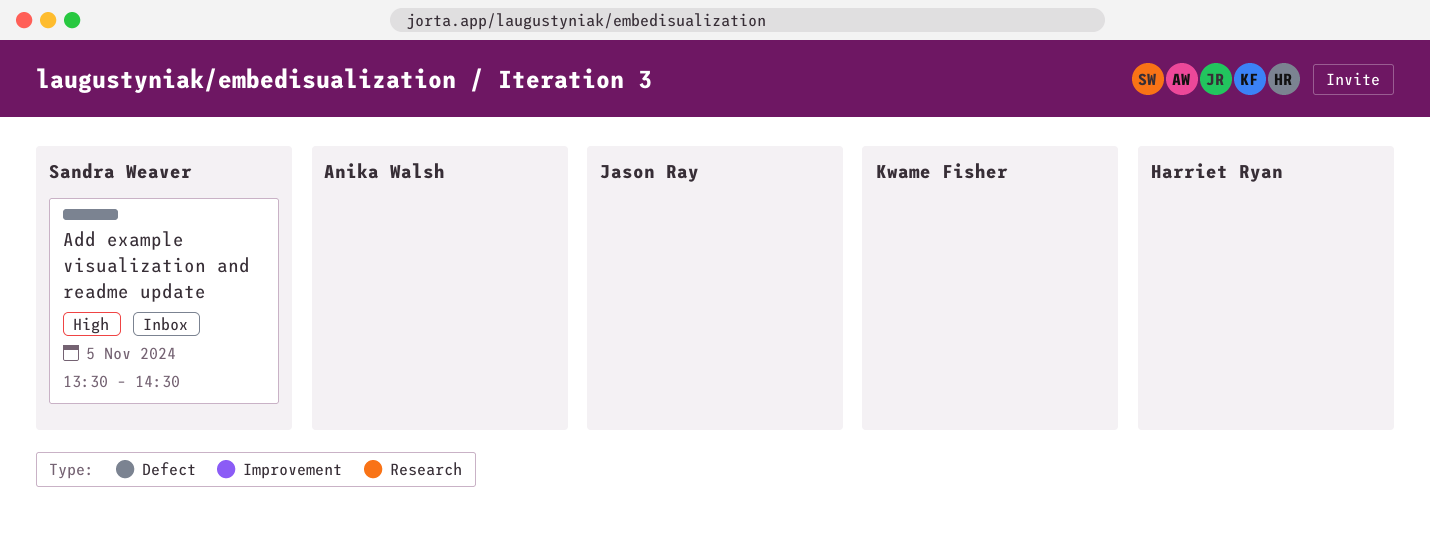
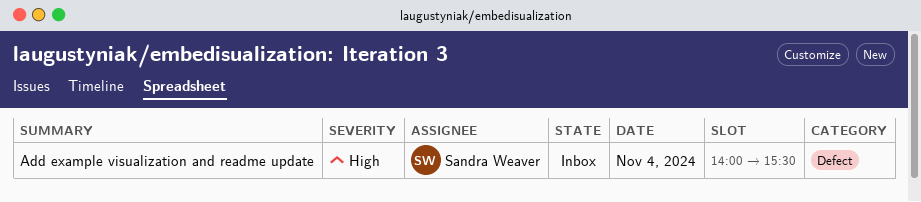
Add example visualization and readme update, day: Nov 5 -> Nov 4
Add example visualization and readme update, begins: 13:30 -> 14:00
Add example visualization and readme update, ends: 14:30 -> 15:30

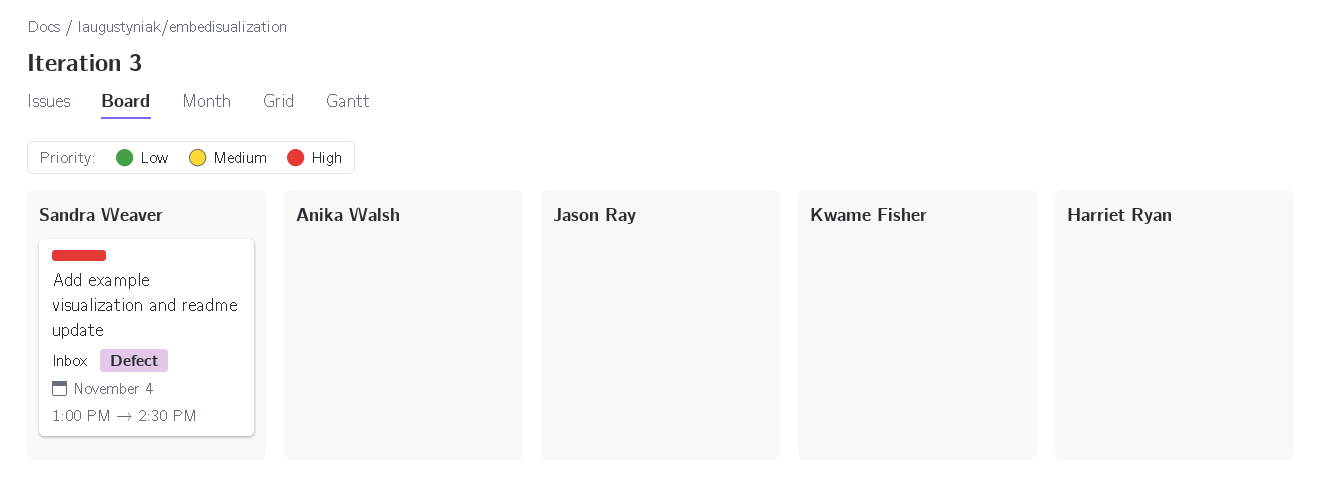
Add example visualization and readme update, begins: 14:00 -> 13:00
Add example visualization and readme update, ends: 15:30 -> 14:30

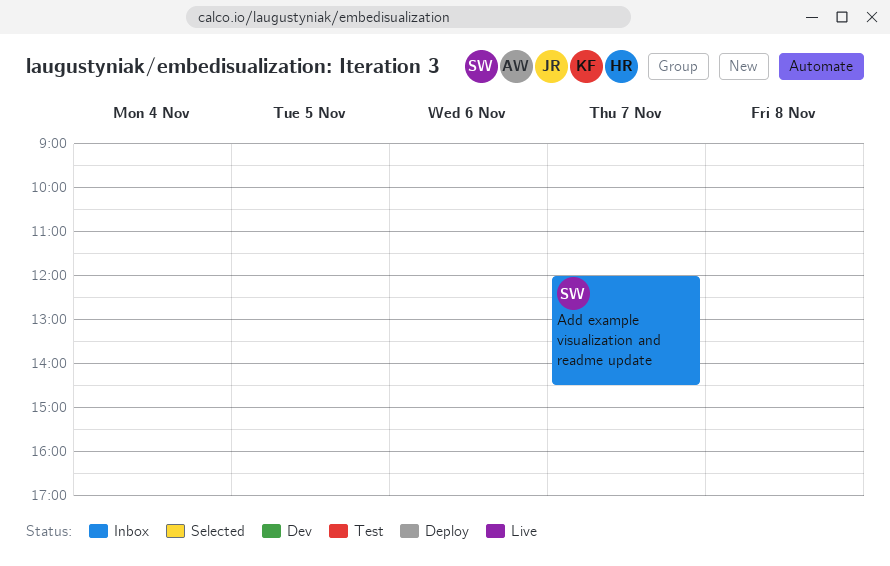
Add example visualization and readme update, day: Nov 4 -> Nov 7
Add example visualization and readme update, begins: 13:00 -> 12:00

